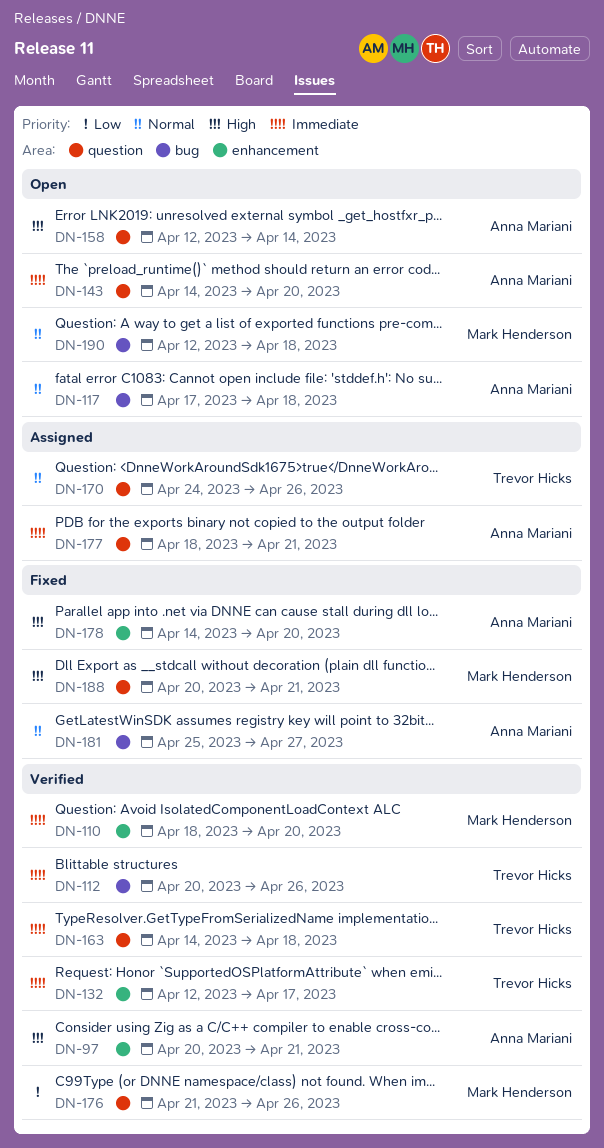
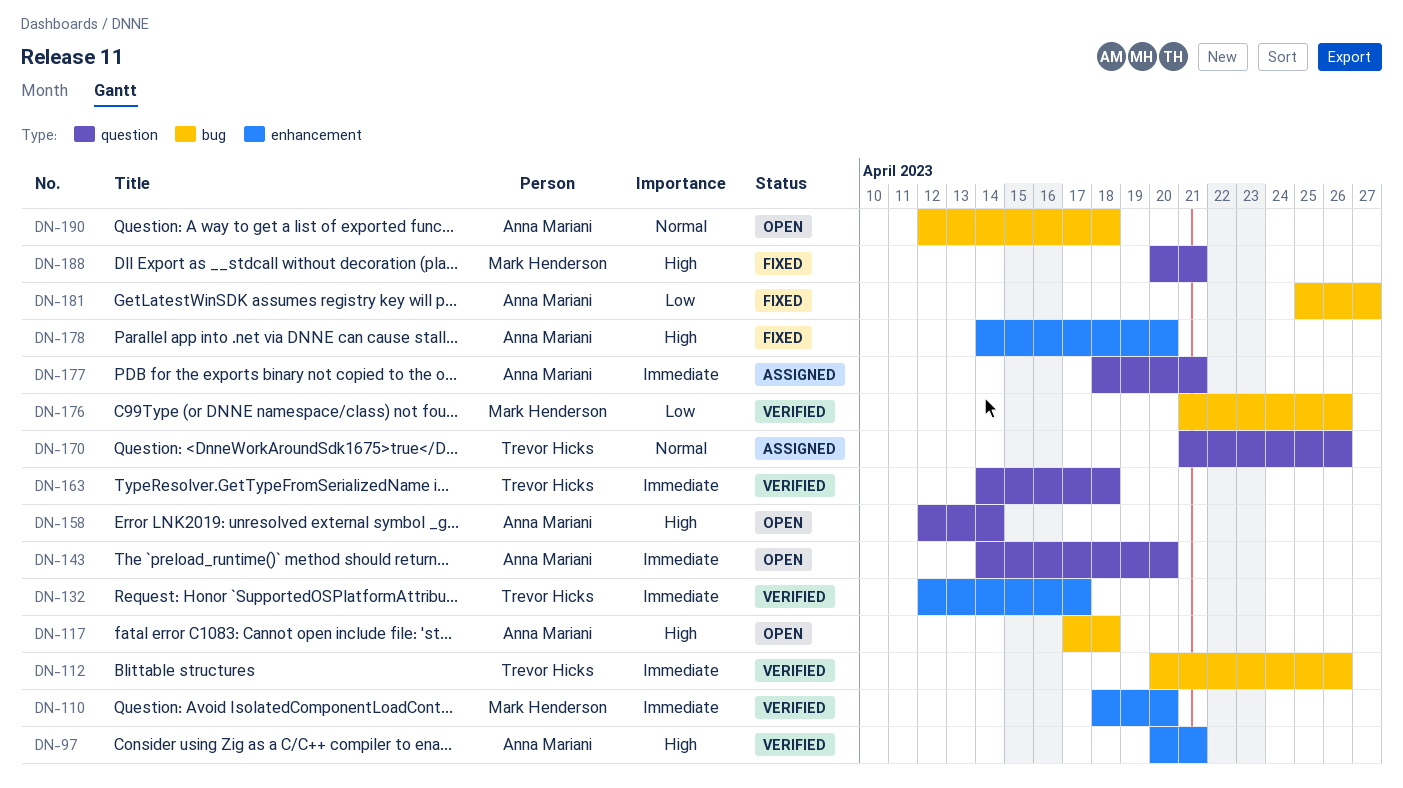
DN-117, priority: Normal -> High
DN-170, start: Apr 24 -> Apr 21
DN-176, label: question -> bug
DN-181, priority: Normal -> Low
DN-190, owner: Mark Henderson -> Anna Mariani

